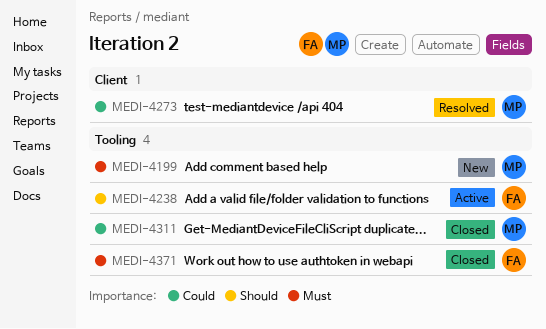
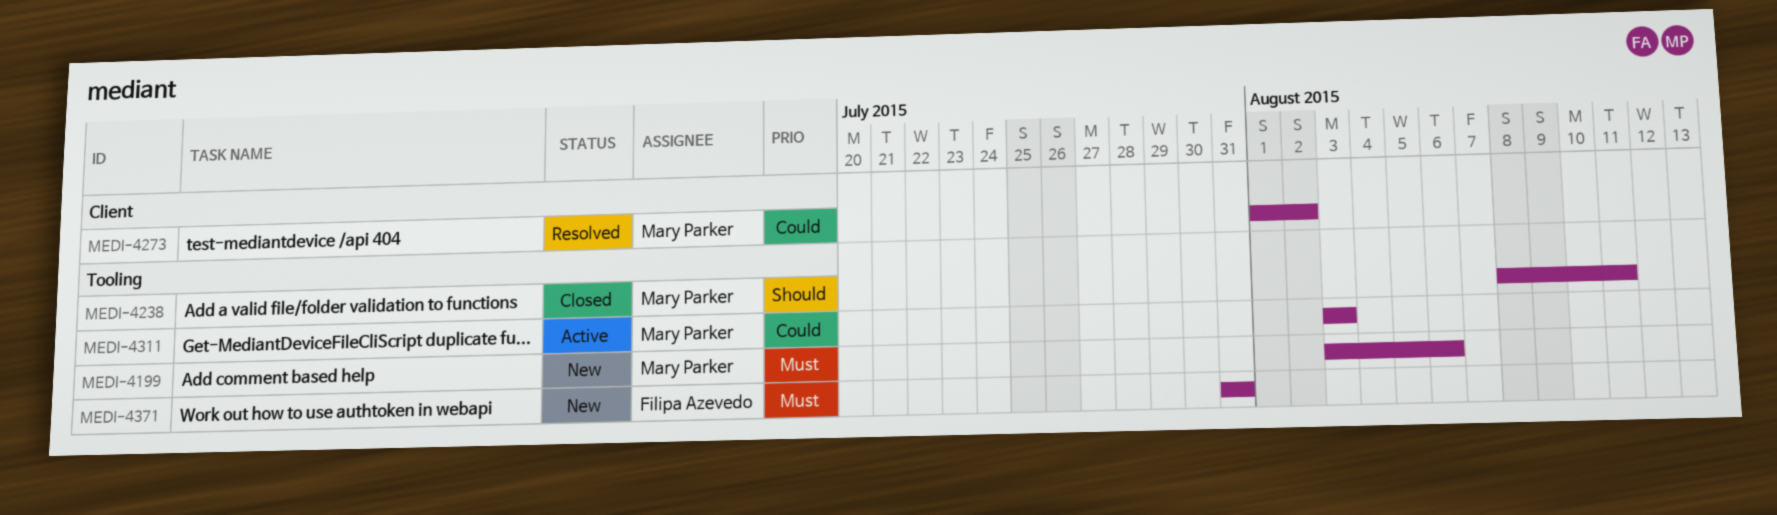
MEDI-4238, status: Active -> Closed
MEDI-4238, owner: Filipa Azevedo -> Mary Parker
MEDI-4311, status: Closed -> Active
MEDI-4371, status: Closed -> New

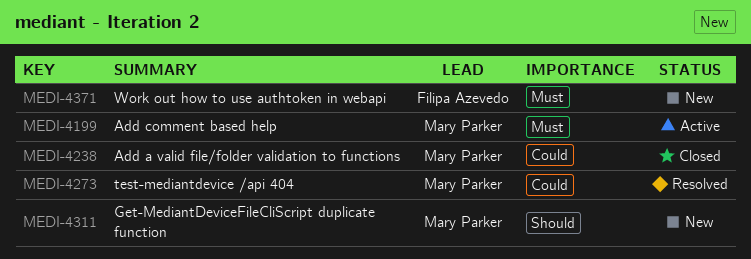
MEDI-4199, status: New -> Active
MEDI-4238, priority: Should -> Could
MEDI-4311, status: Active -> New
MEDI-4311, priority: Could -> Should

